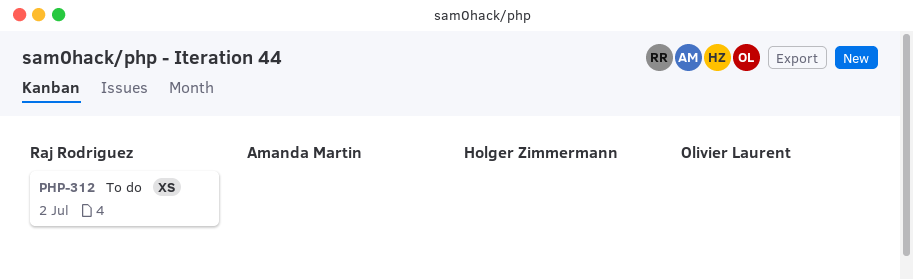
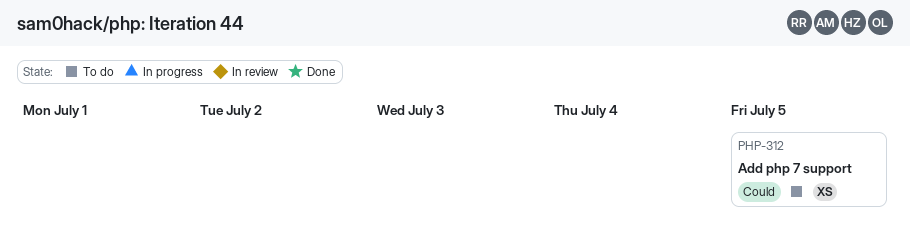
PHP-312, due: Jul 2 -> Jul 5

